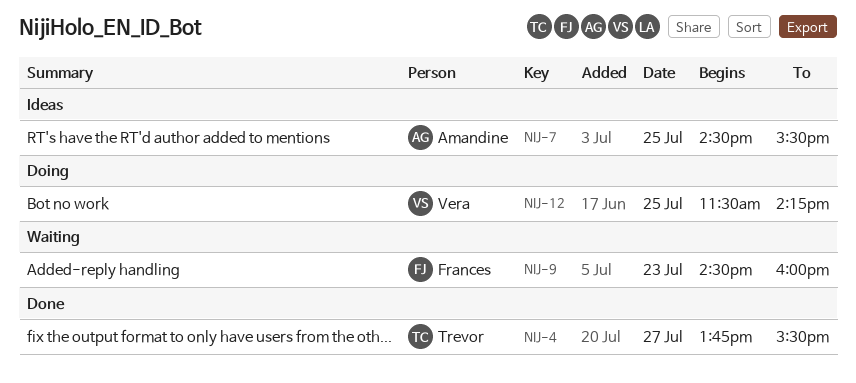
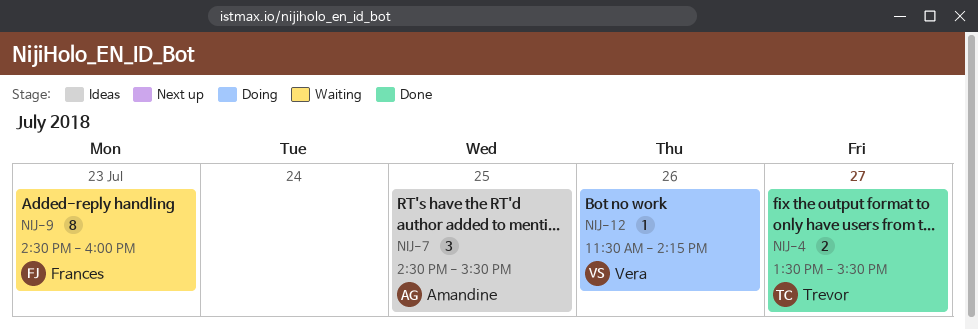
NIJ-4, begins: 13:45 -> 13:30
NIJ-12, day: Jul 25 -> Jul 26

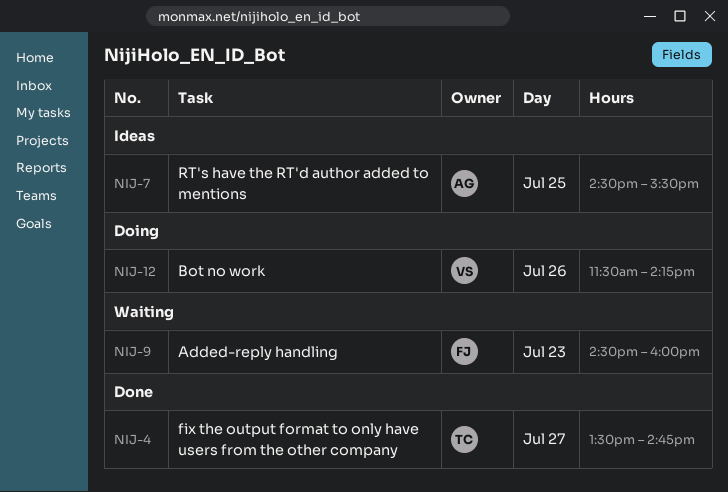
NIJ-4, ends: 15:30 -> 14:45

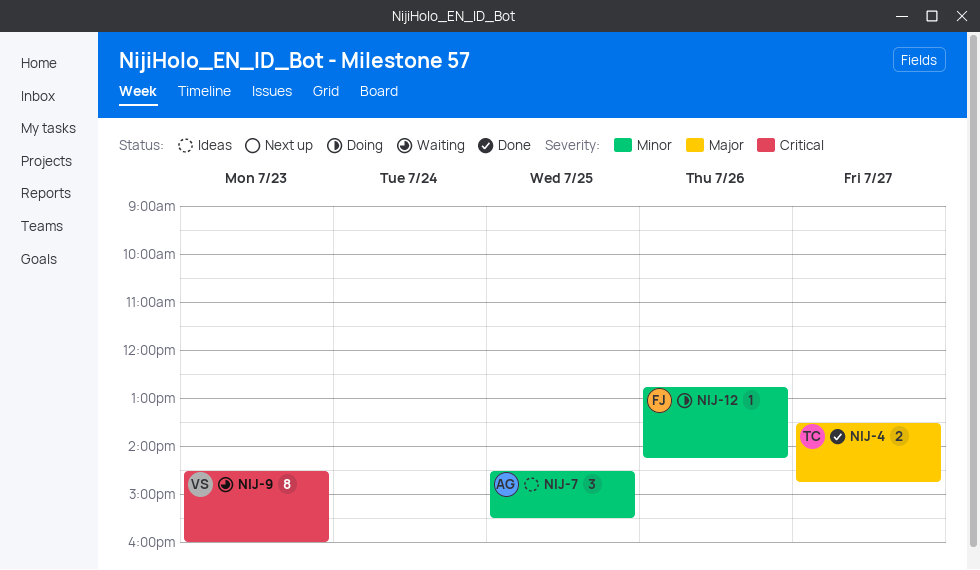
NIJ-9, owner: FJ -> VS
NIJ-12, owner: VS -> FJ
NIJ-12, begins: 11:30 -> 12:45

